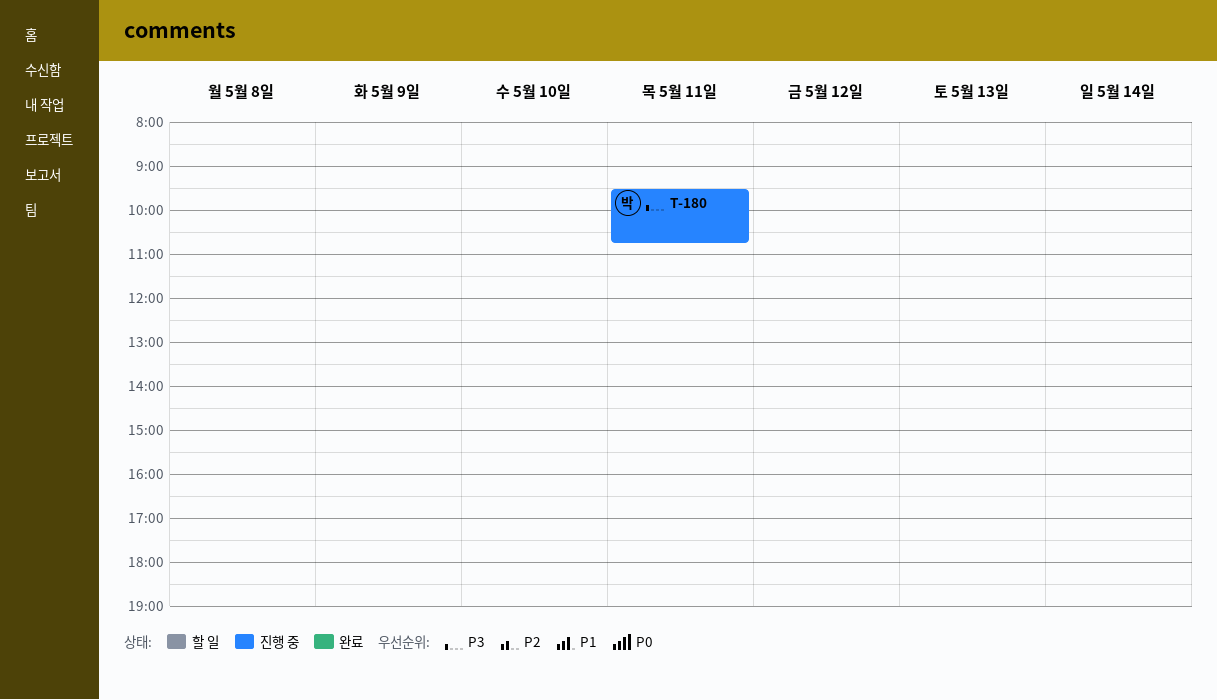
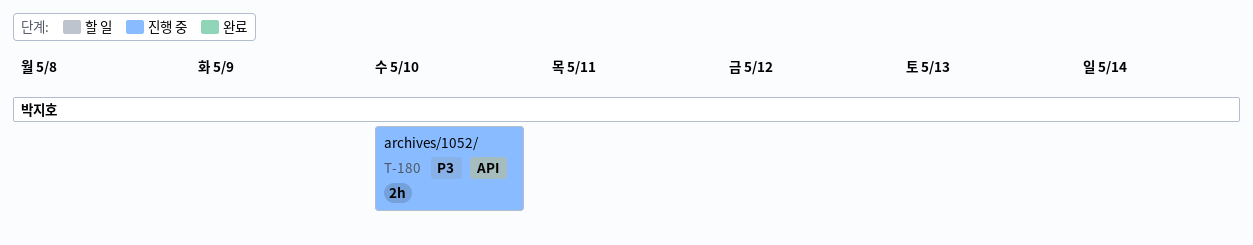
T-180, day: May 11 -> May 10

